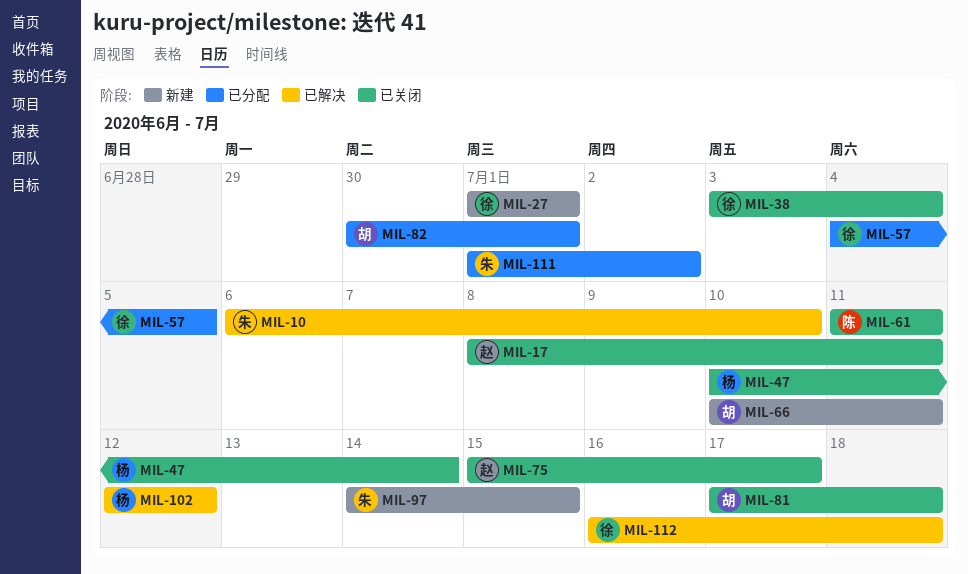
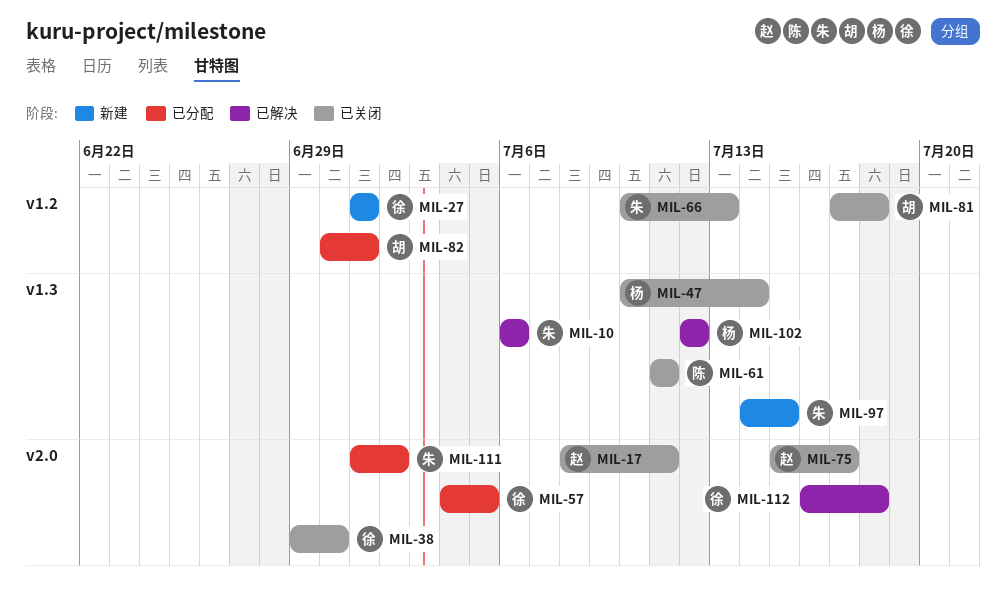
MIL-10, due: Jul 10 -> Jul 6
MIL-38, start: Jul 3 -> Jun 29
MIL-38, due: Jul 4 -> Jun 30
MIL-66, status: 新建 -> 已关闭
MIL-66, owner: 胡 -> 朱
MIL-66, due: Jul 11 -> Jul 13

